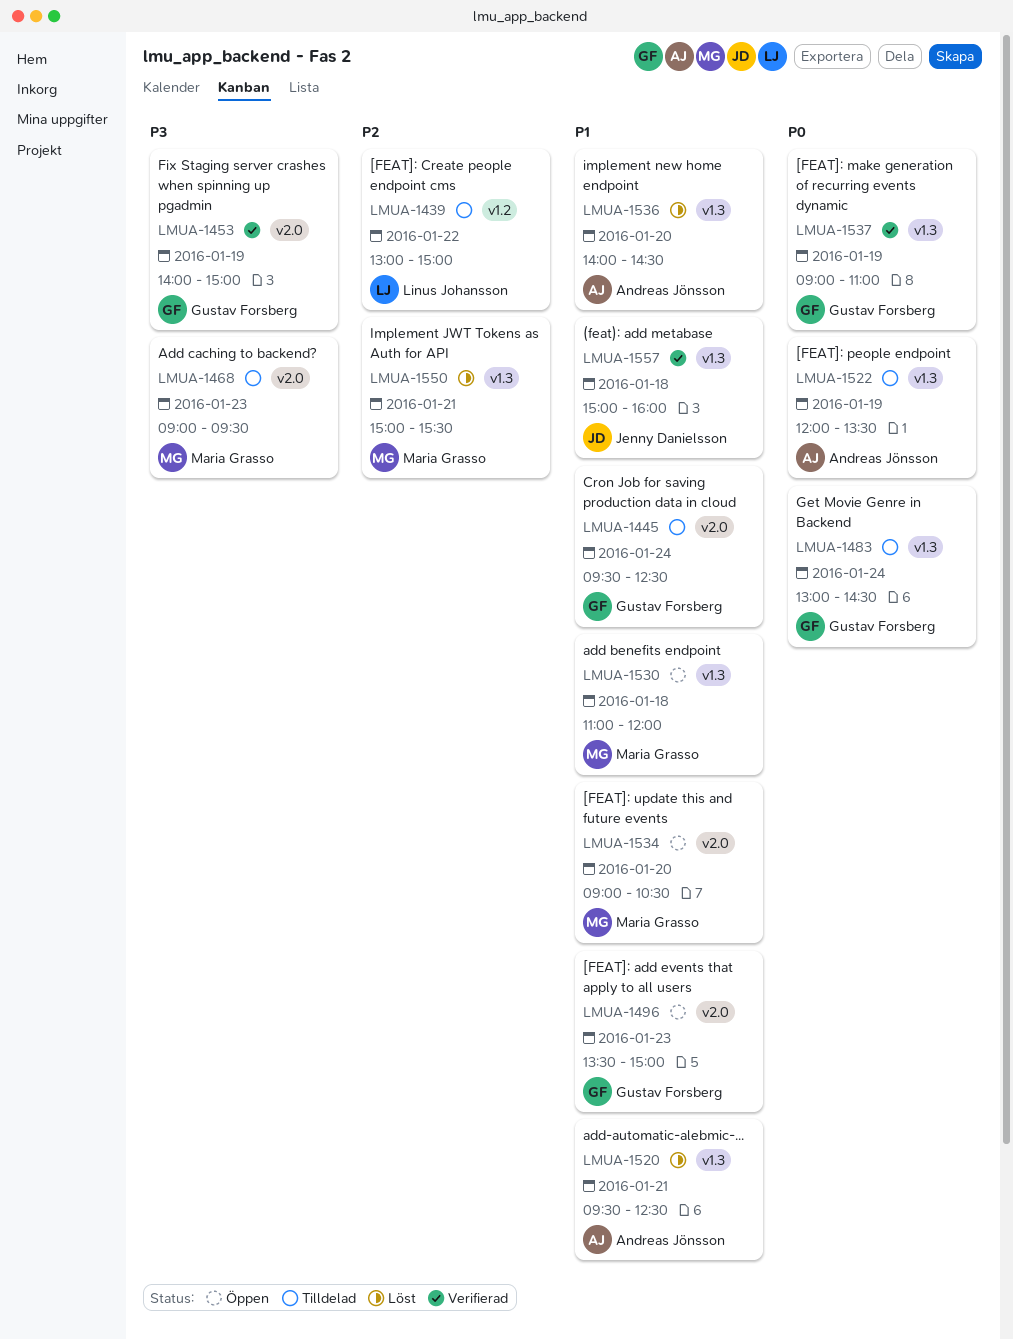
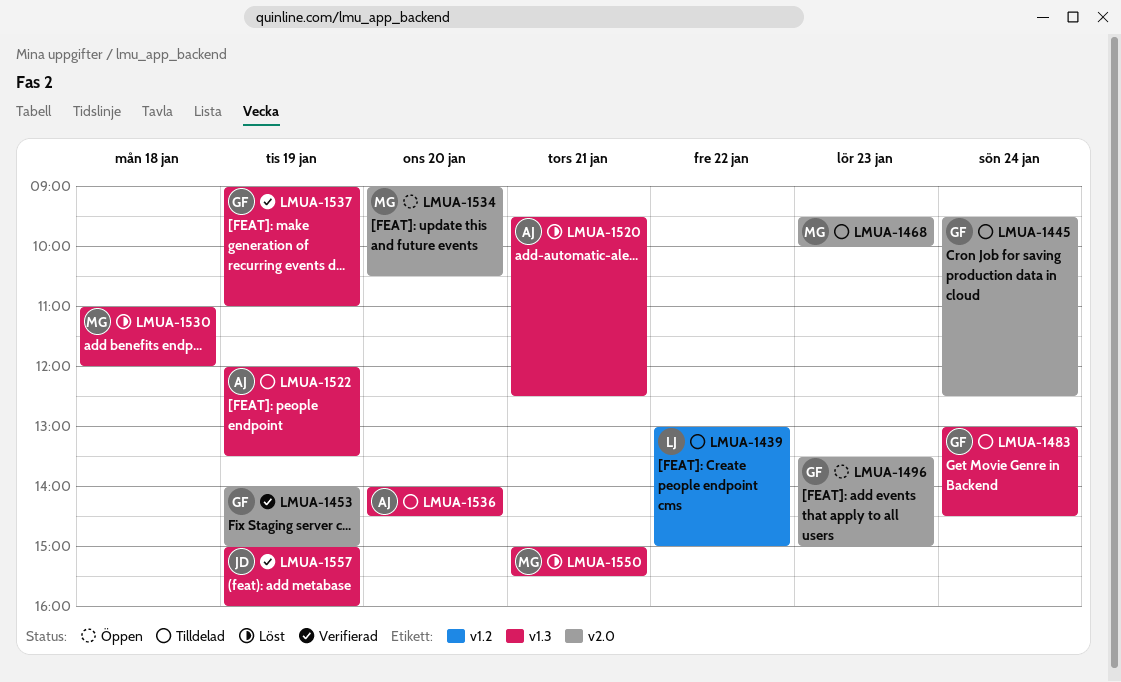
LMUA-1468, begins: 09:00 -> 09:30
LMUA-1468, ends: 09:30 -> 10:00
LMUA-1530, status: Öppen -> Löst
LMUA-1536, status: Löst -> Tilldelad
LMUA-1557, day: Jan 18 -> Jan 19

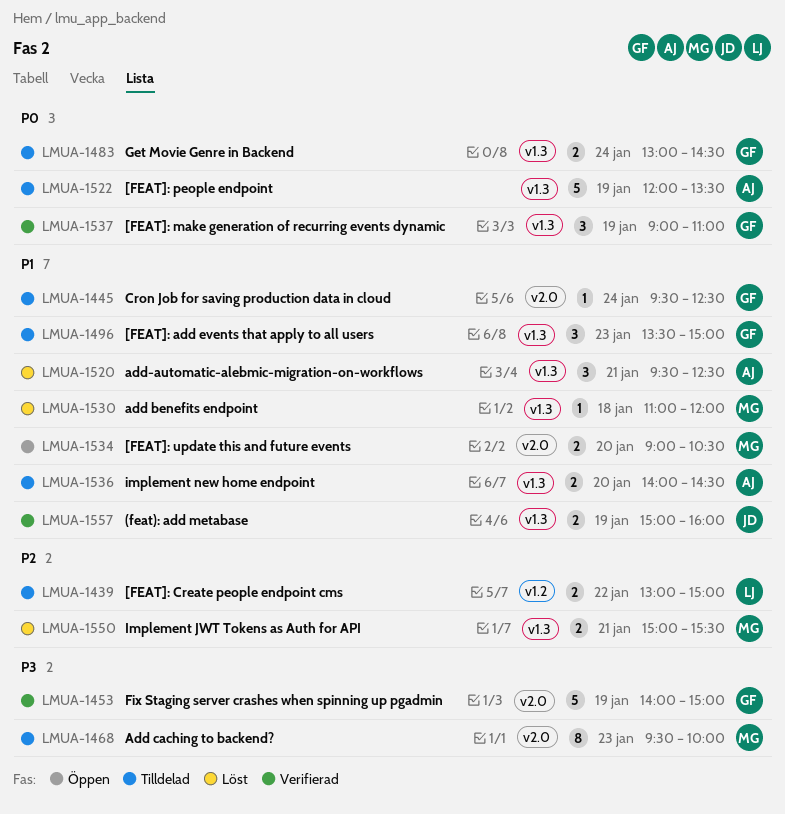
LMUA-1496, status: Öppen -> Tilldelad
LMUA-1496, label: v2.0 -> v1.3

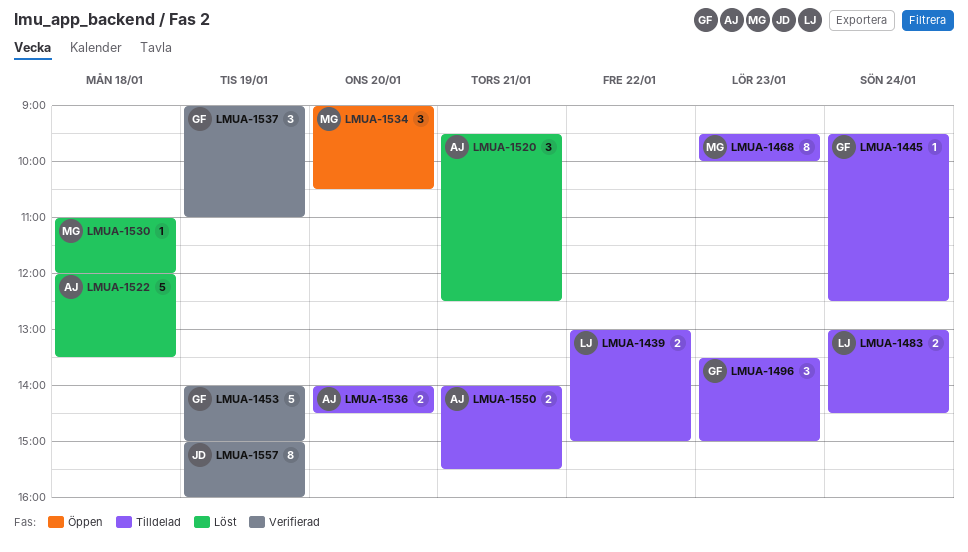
LMUA-1483, owner: GF -> LJ
LMUA-1522, status: Tilldelad -> Löst
LMUA-1522, day: Jan 19 -> Jan 18
LMUA-1534, estimate: 2 -> 3
LMUA-1550, status: Löst -> Tilldelad
LMUA-1550, owner: MG -> AJ
LMUA-1550, begins: 15:00 -> 14:00
LMUA-1557, estimate: 2 -> 8

